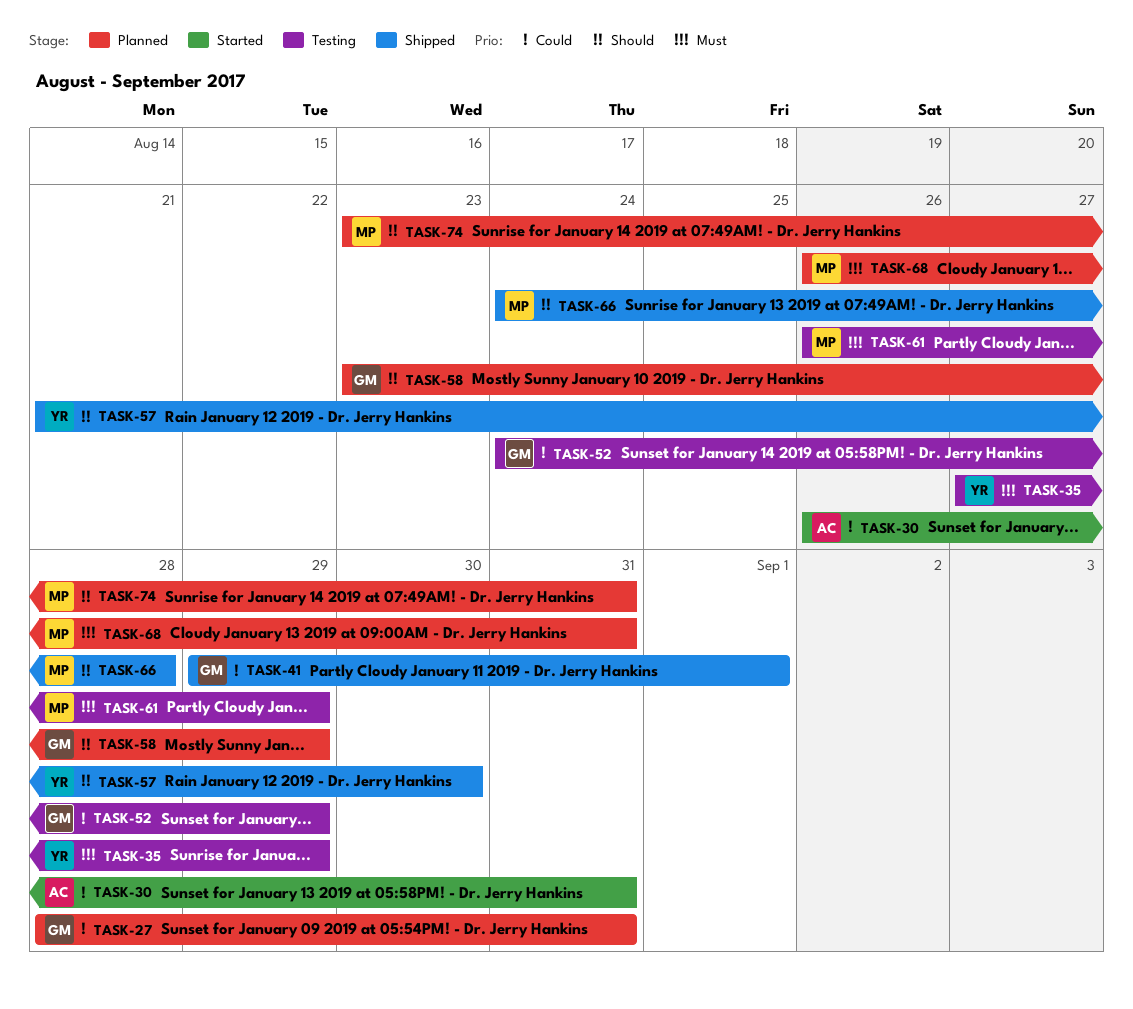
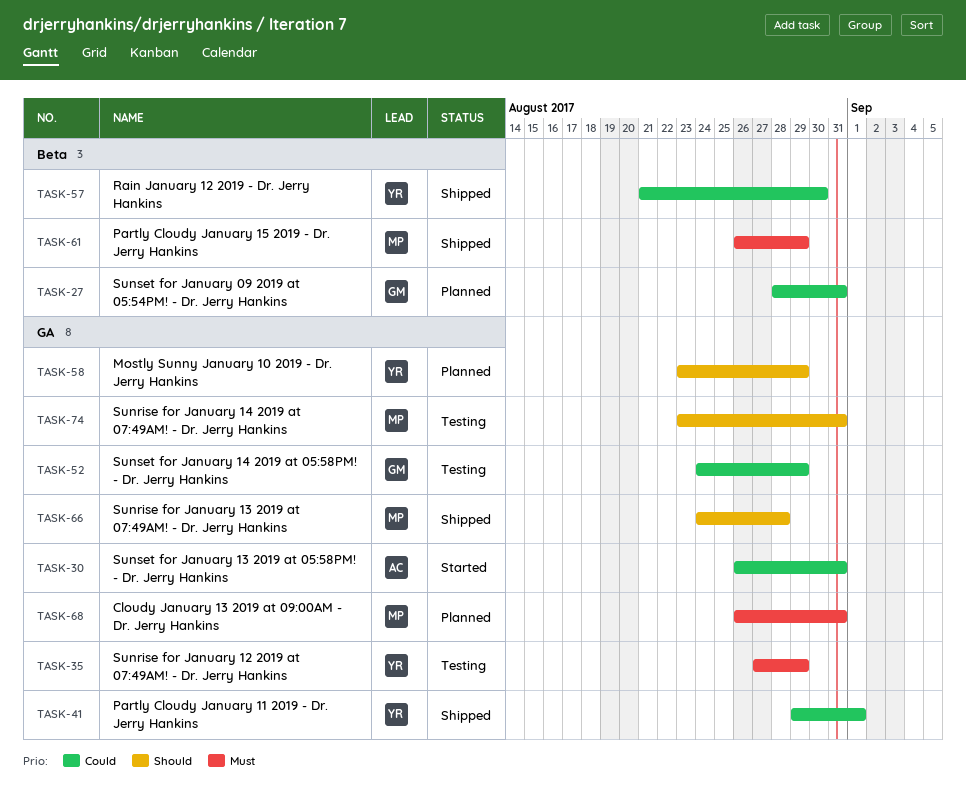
TASK-41, owner: GM -> YR
TASK-57, priority: Should -> Could
TASK-58, owner: GM -> YR
TASK-61, status: Testing -> Shipped
TASK-74, status: Planned -> Testing

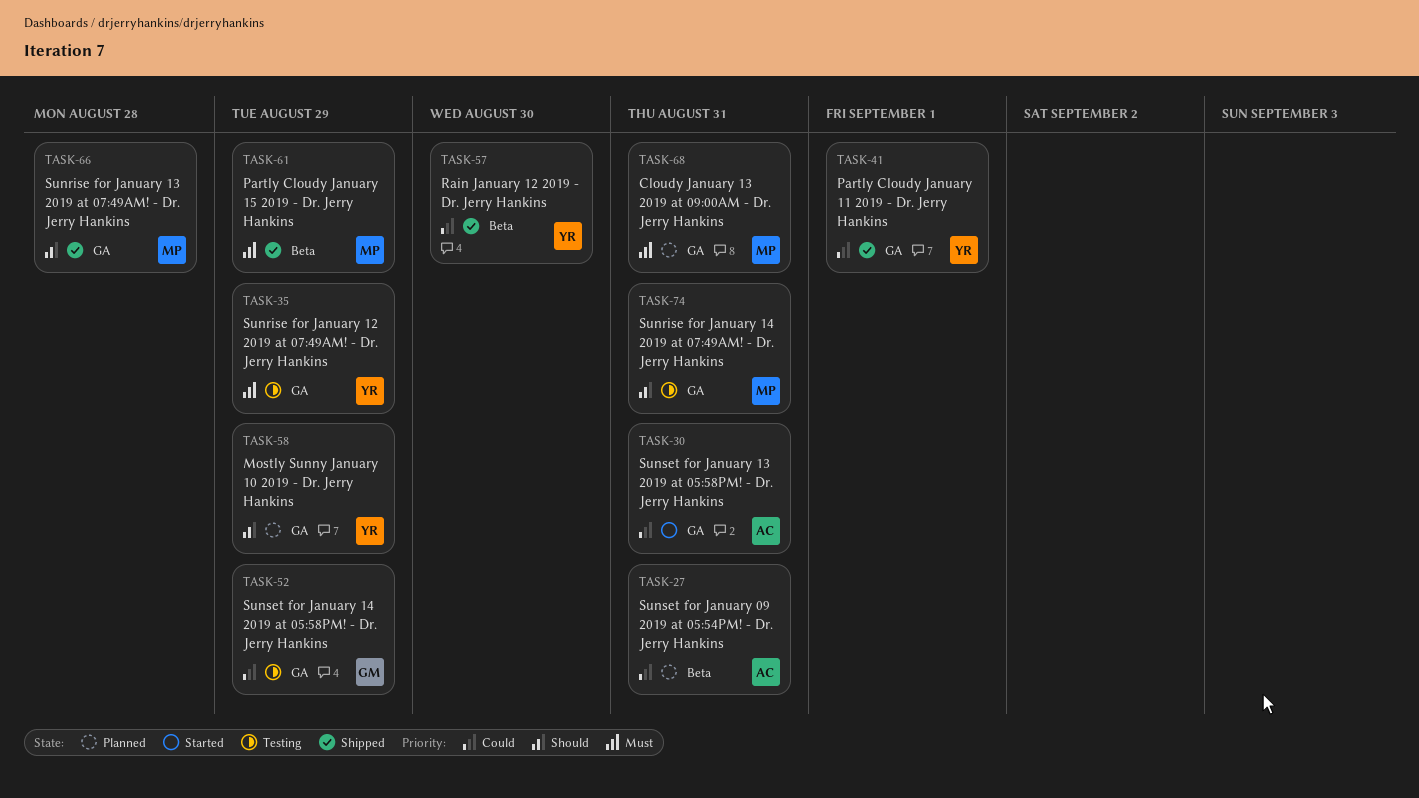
TASK-27, owner: GM -> AC

